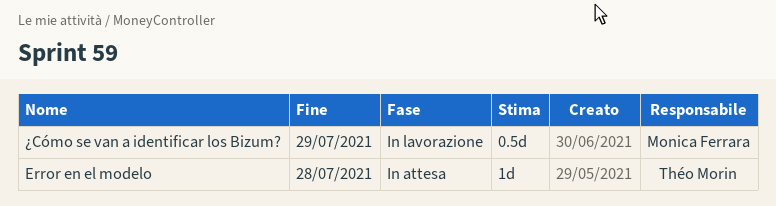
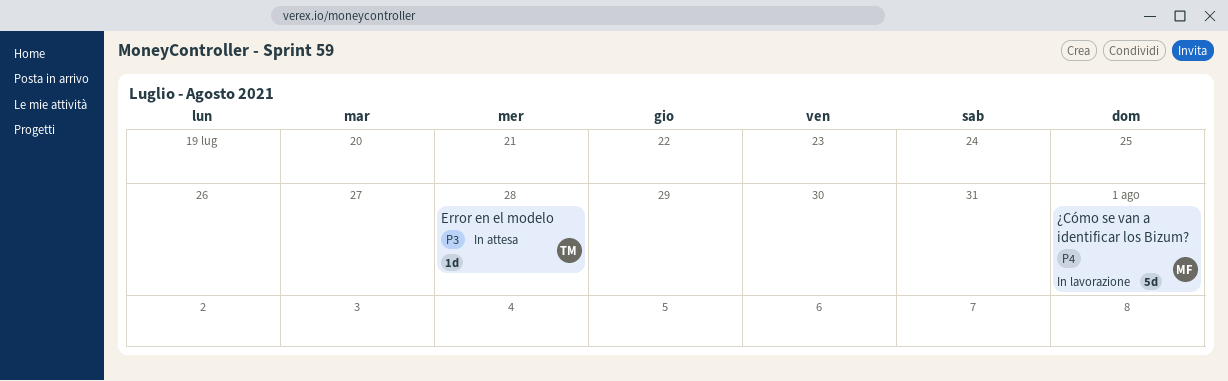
¿Cómo se van a identificar los Bizum?, estimate: 0.5d -> 5d
¿Cómo se van a identificar los Bizum?, due: Jul 29 -> Aug 1

